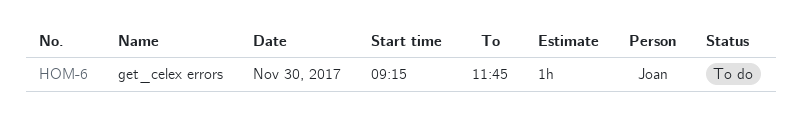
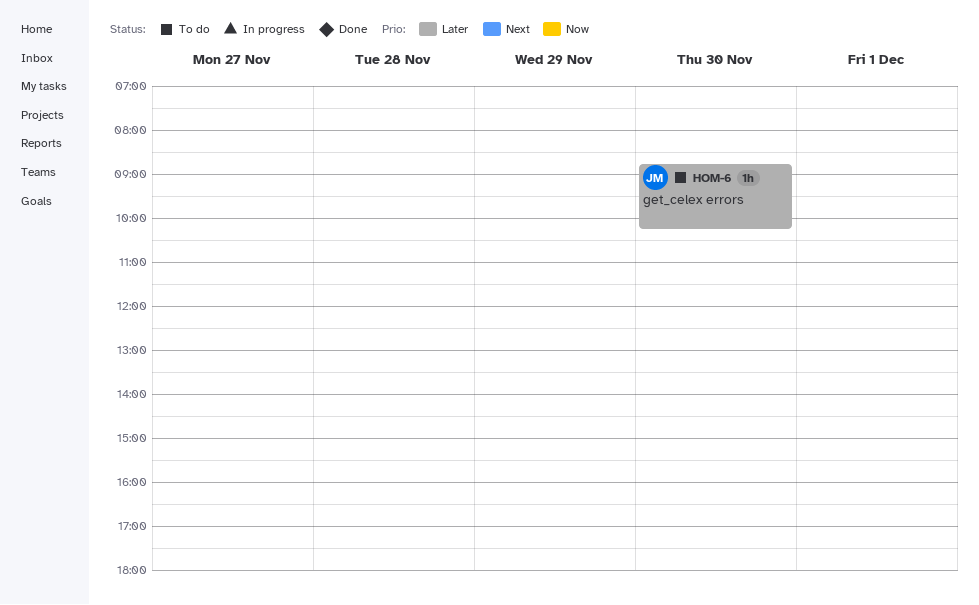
HOM-6, begins: 09:15 -> 08:45
HOM-6, ends: 11:45 -> 10:15

